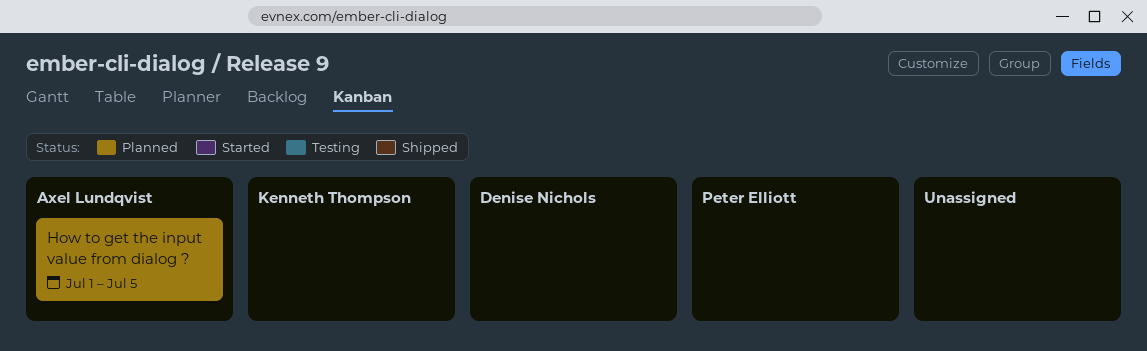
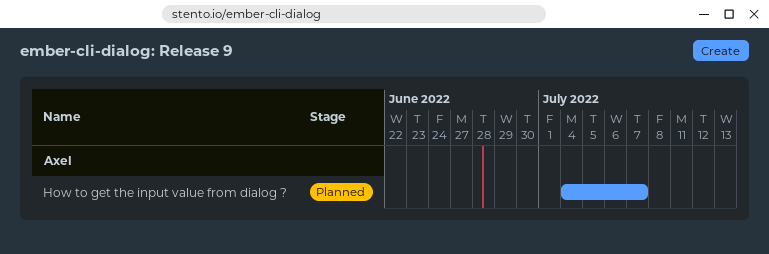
How to get the input value from dialog ?, start: Jul 1 -> Jul 4
How to get the input value from dialog ?, due: Jul 5 -> Jul 7

